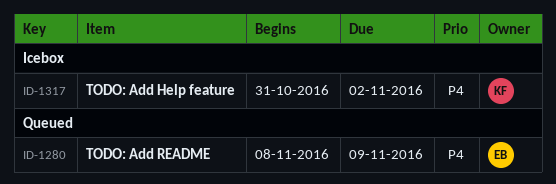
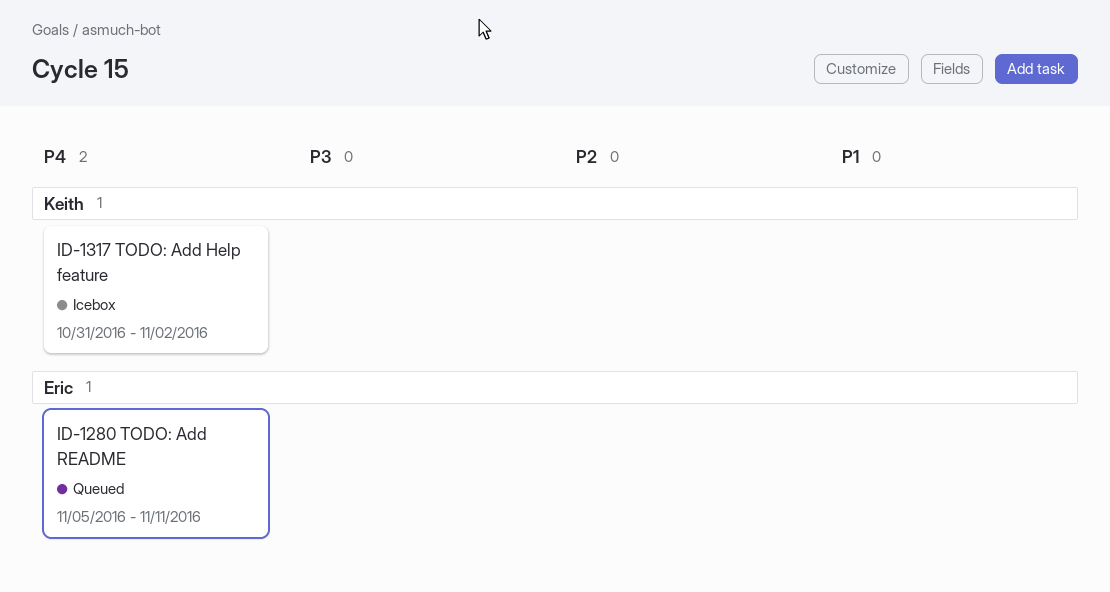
ID-1280, start: Nov 8 -> Nov 5
ID-1280, due: Nov 9 -> Nov 11

